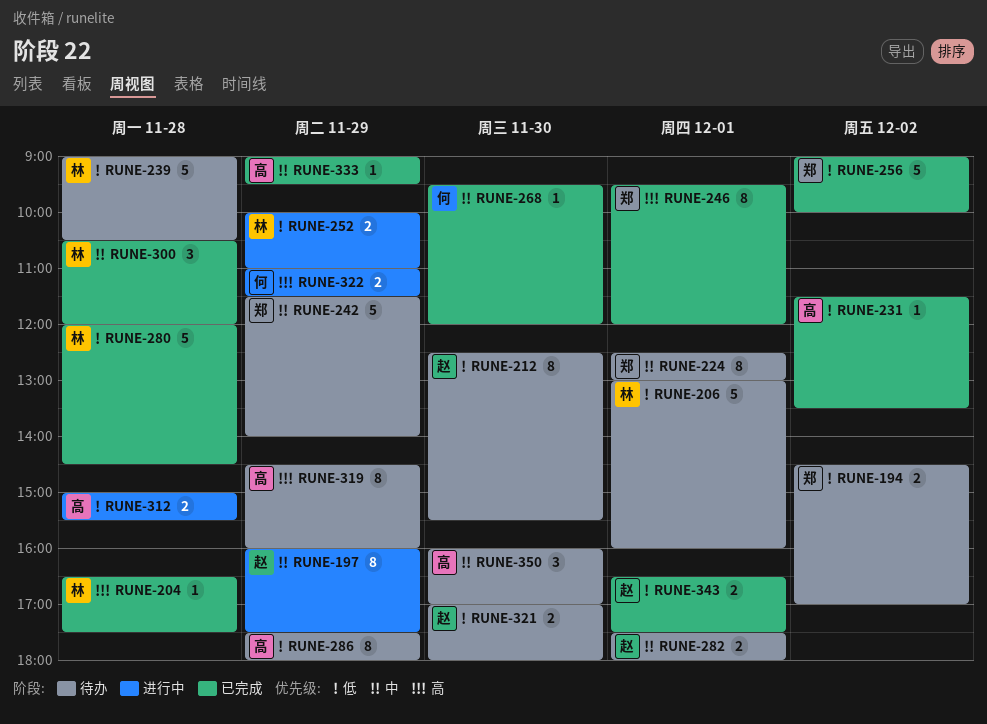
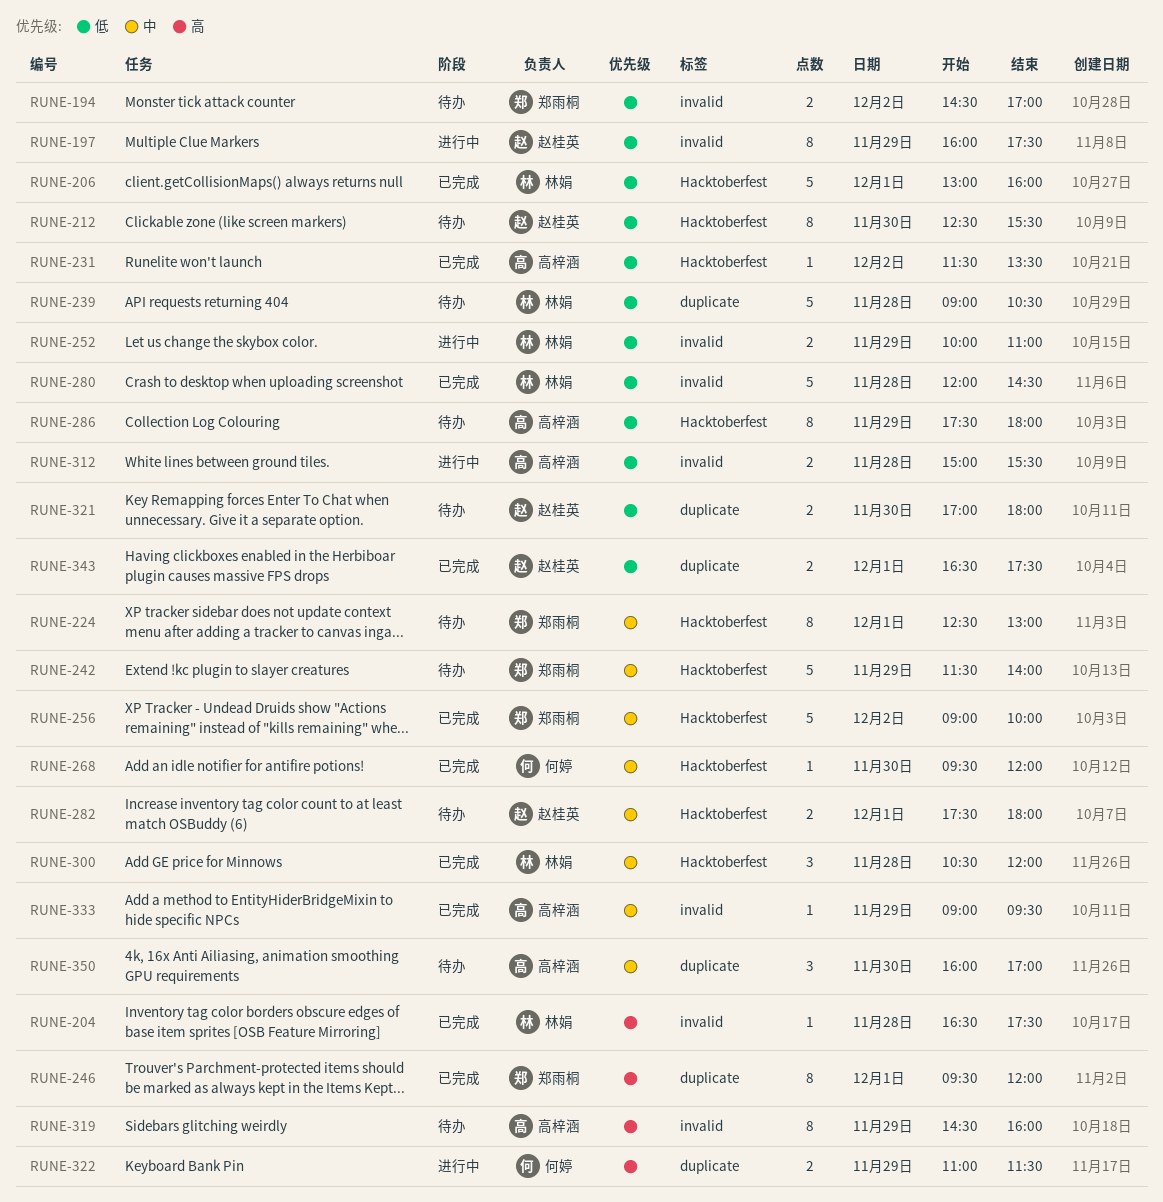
RUNE-197, priority: 中 -> 低
RUNE-206, status: 待办 -> 已完成
RUNE-256, priority: 低 -> 中

